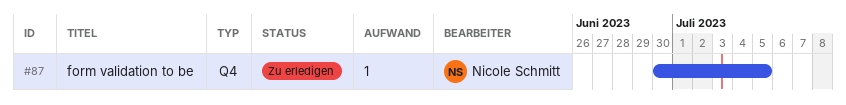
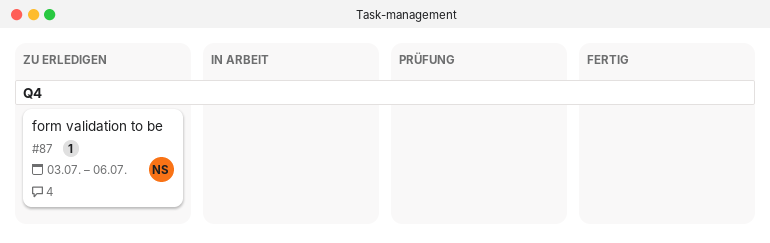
#87, start: Jun 30 -> Jul 3
#87, due: Jul 5 -> Jul 6

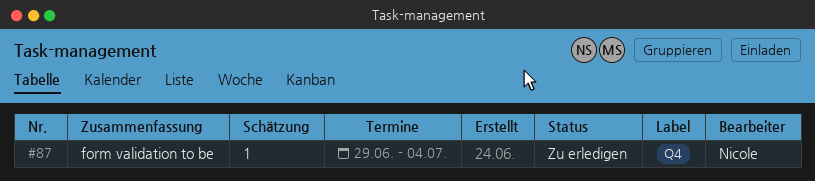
#87, start: Jul 3 -> Jun 29
#87, due: Jul 6 -> Jul 4

